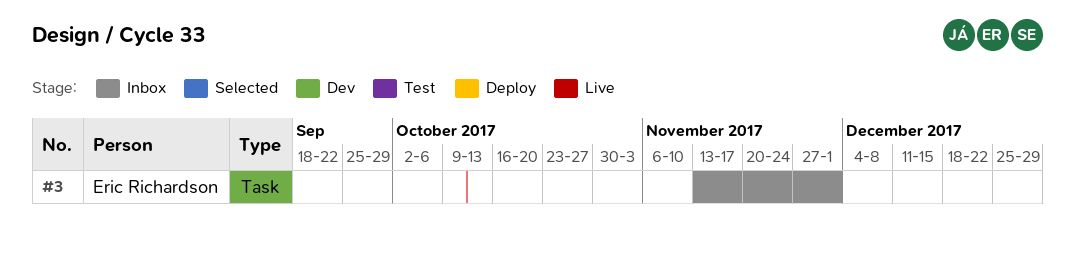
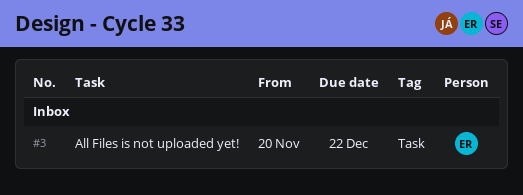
#3, start: Nov 13 -> Nov 20
#3, due: Dec 1 -> Dec 22

